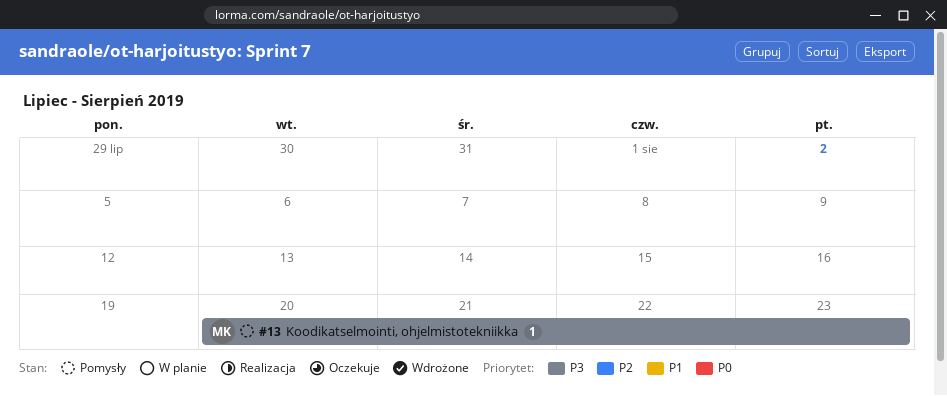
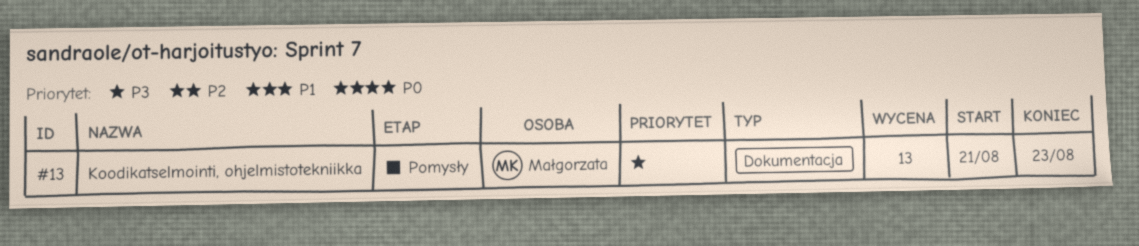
#13, estimate: 1 -> 13
#13, start: Aug 20 -> Aug 21

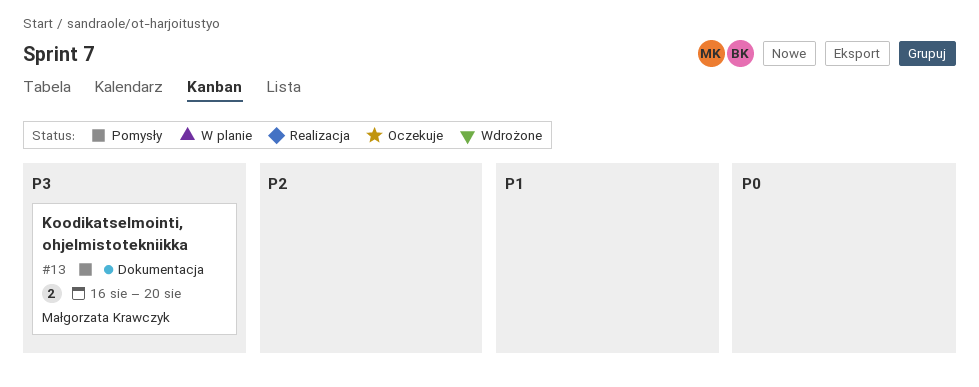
#13, estimate: 13 -> 2
#13, start: Aug 21 -> Aug 16
#13, due: Aug 23 -> Aug 20

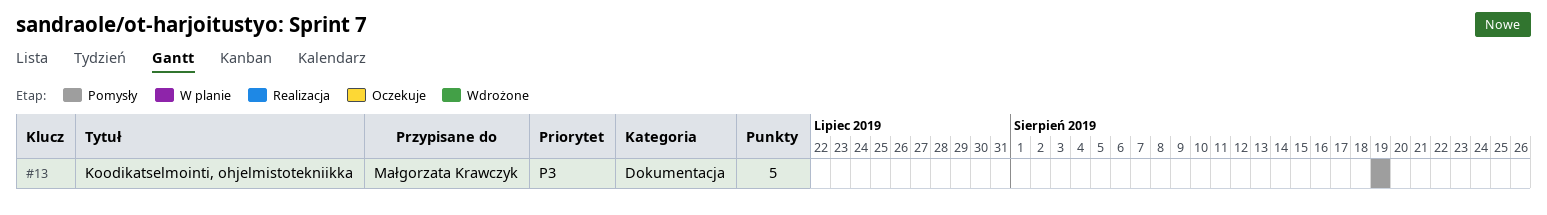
#13, estimate: 2 -> 5
#13, start: Aug 16 -> Aug 19
#13, due: Aug 20 -> Aug 19

